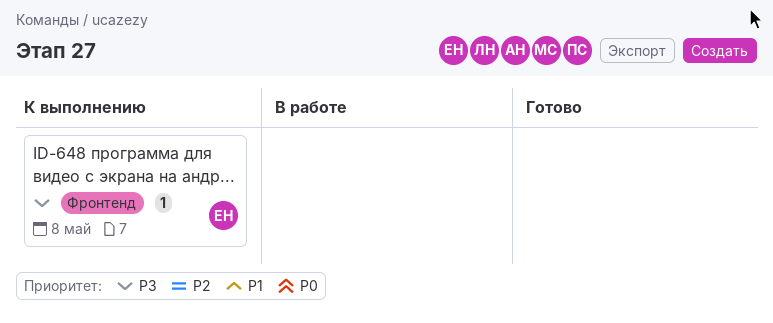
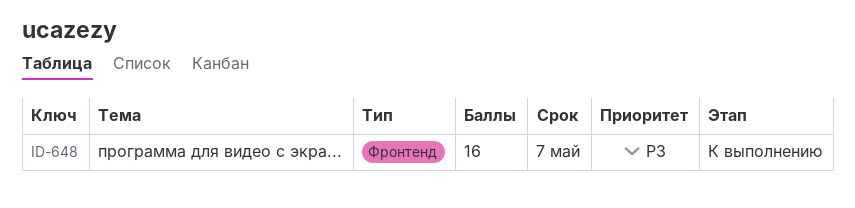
ID-648, estimate: 1 -> 16
ID-648, due: May 8 -> May 7

